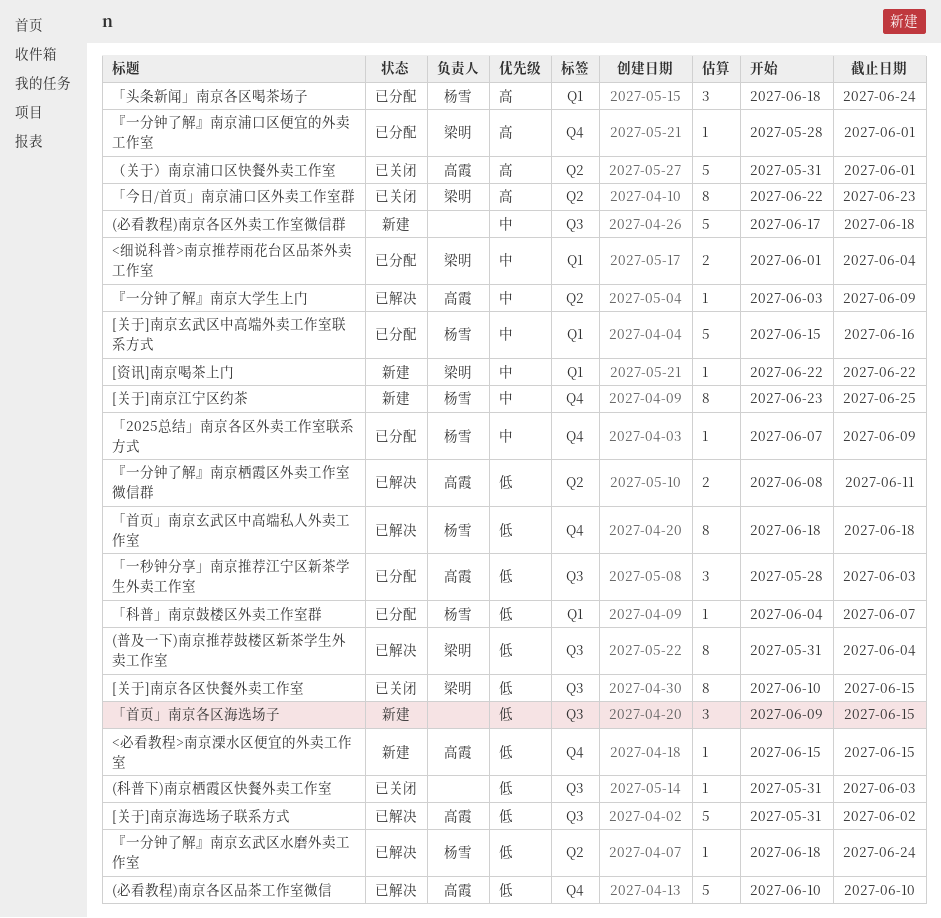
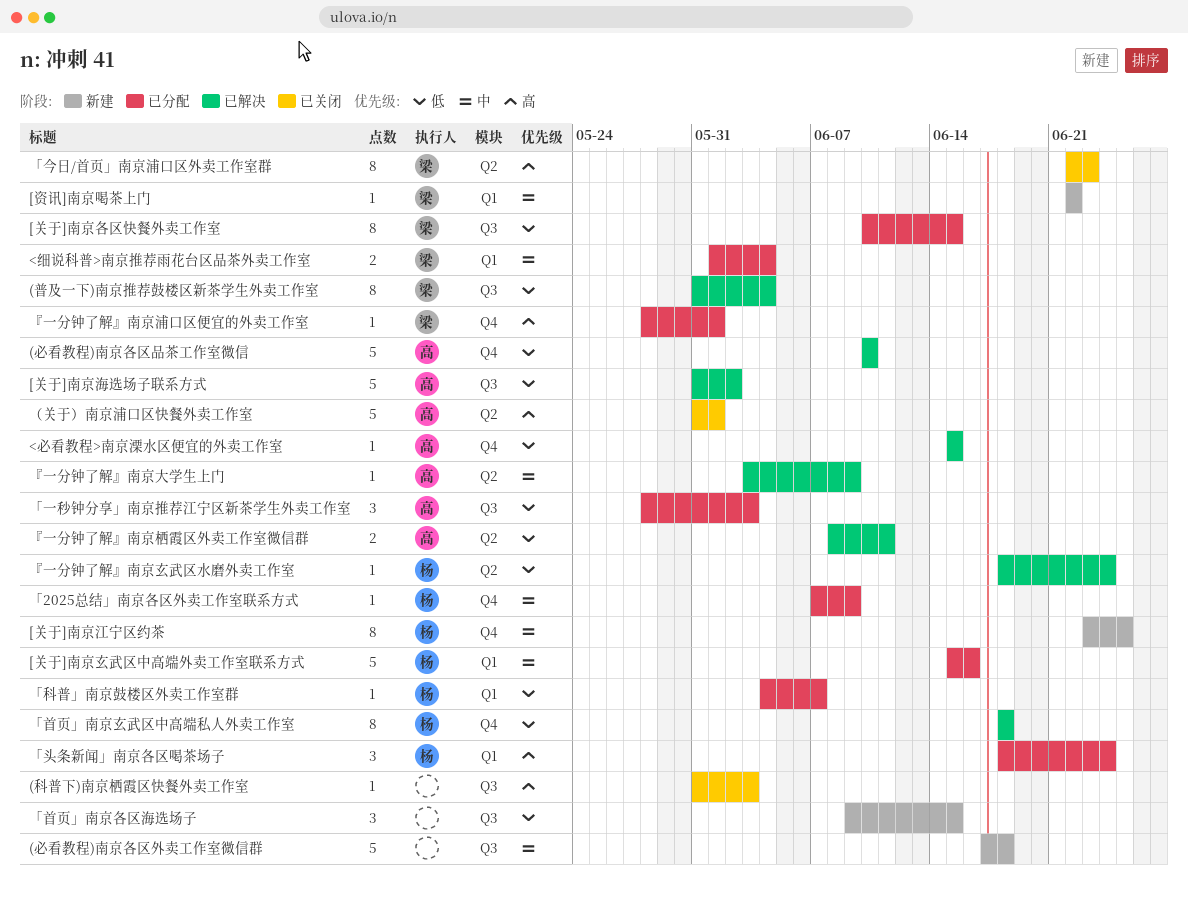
(科普下)南京栖霞区快餐外卖工作室, priority: 低 -> 高
<必看教程>南京溧水区便宜的外卖工作室, status: 新建 -> 已解决
[关于]南京各区快餐外卖工作室, status: 已关闭 -> 已分配

